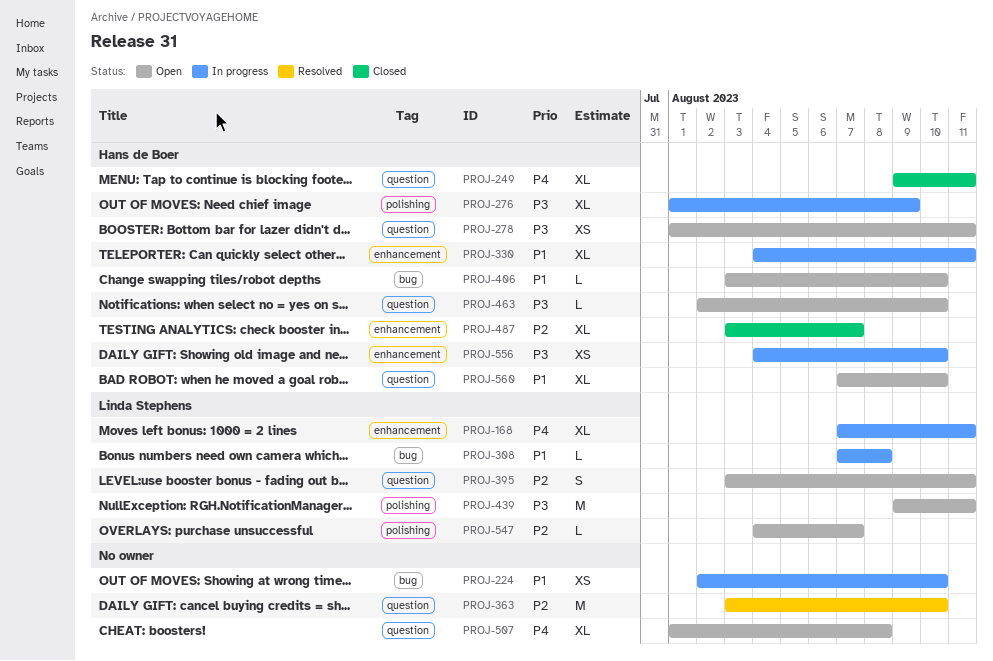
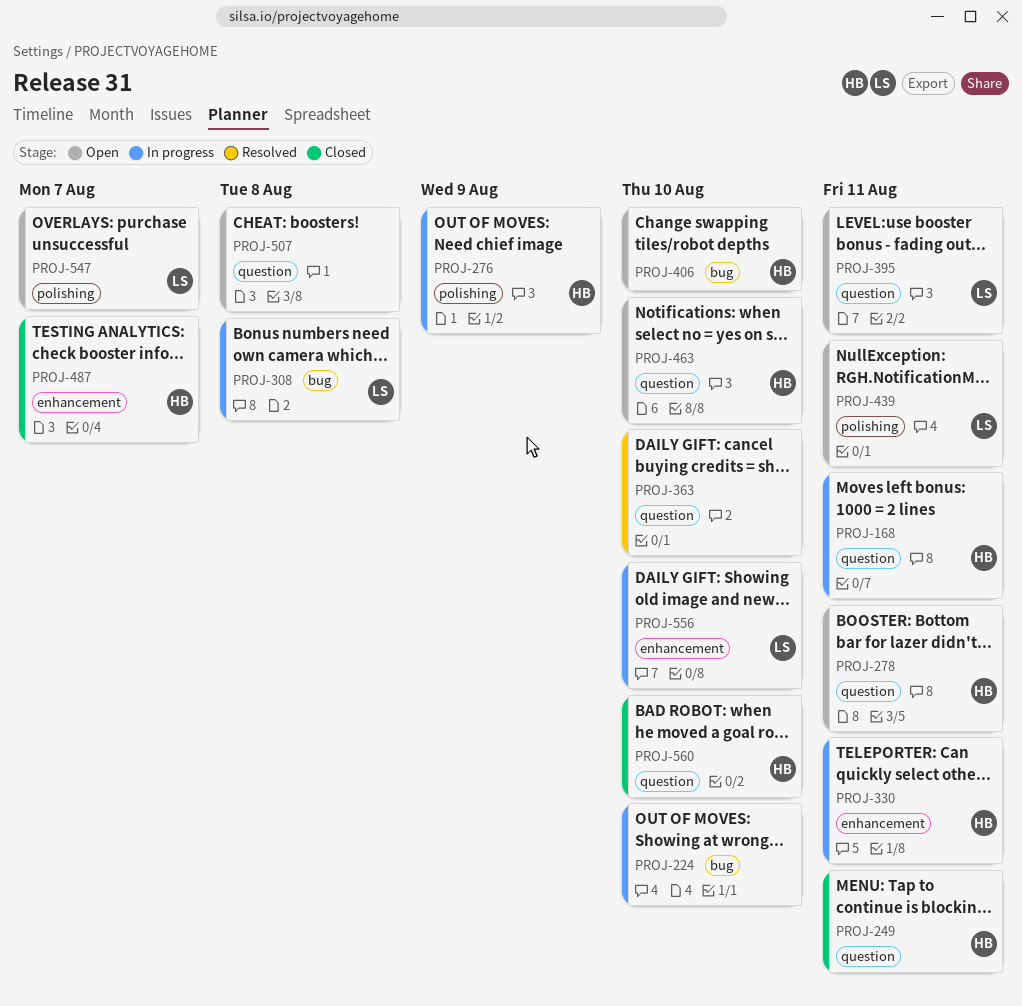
PROJ-168, owner: Linda Stephens -> Hans de Boer
PROJ-168, label: enhancement -> question
PROJ-556, owner: Hans de Boer -> Linda Stephens
PROJ-560, status: Open -> Closed

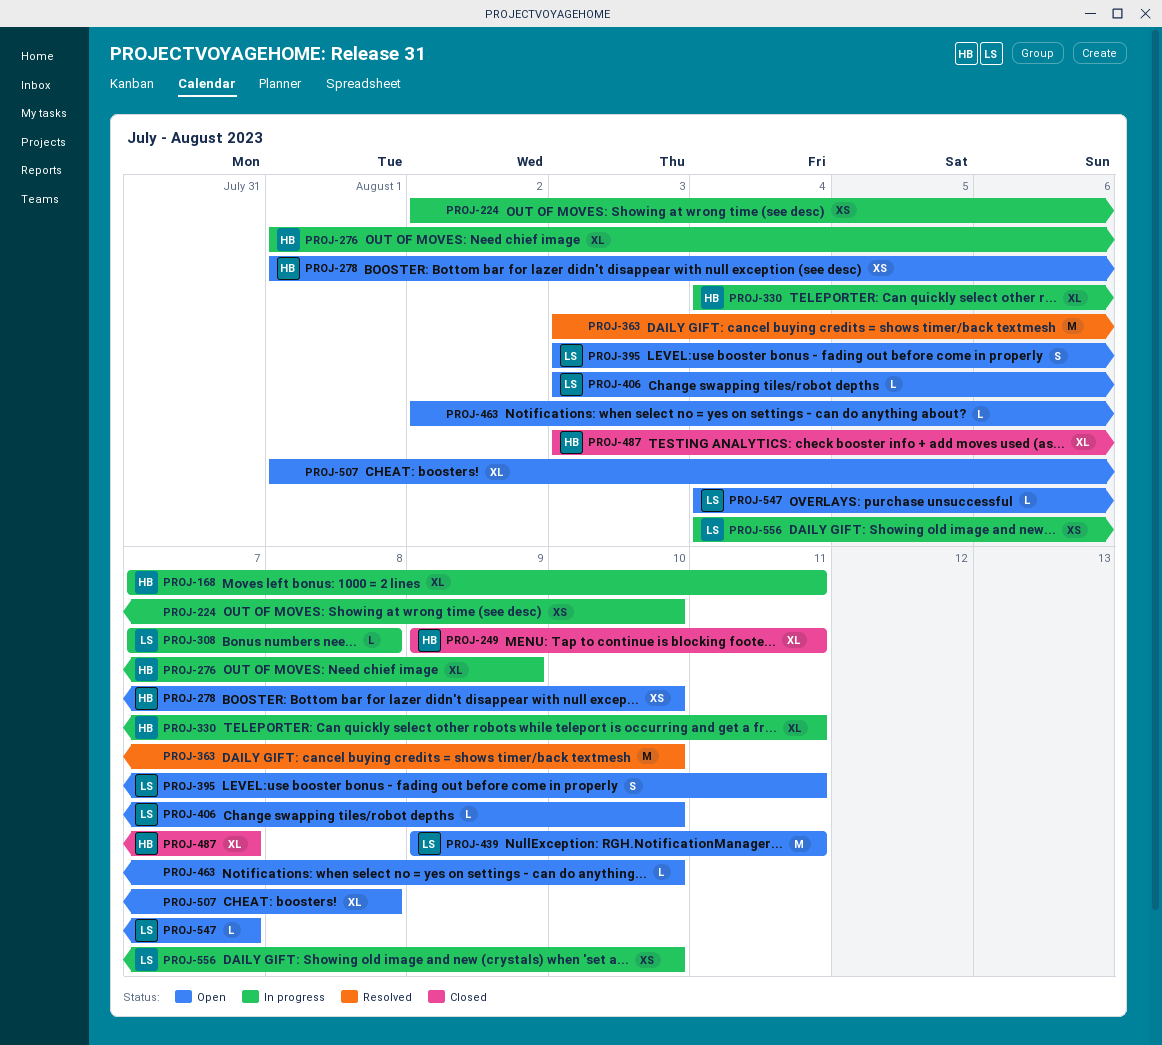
PROJ-278, due: Aug 11 -> Aug 10
PROJ-406, owner: HB -> LS
PROJ-463, owner: HB -> none
PROJ-560: present -> none

